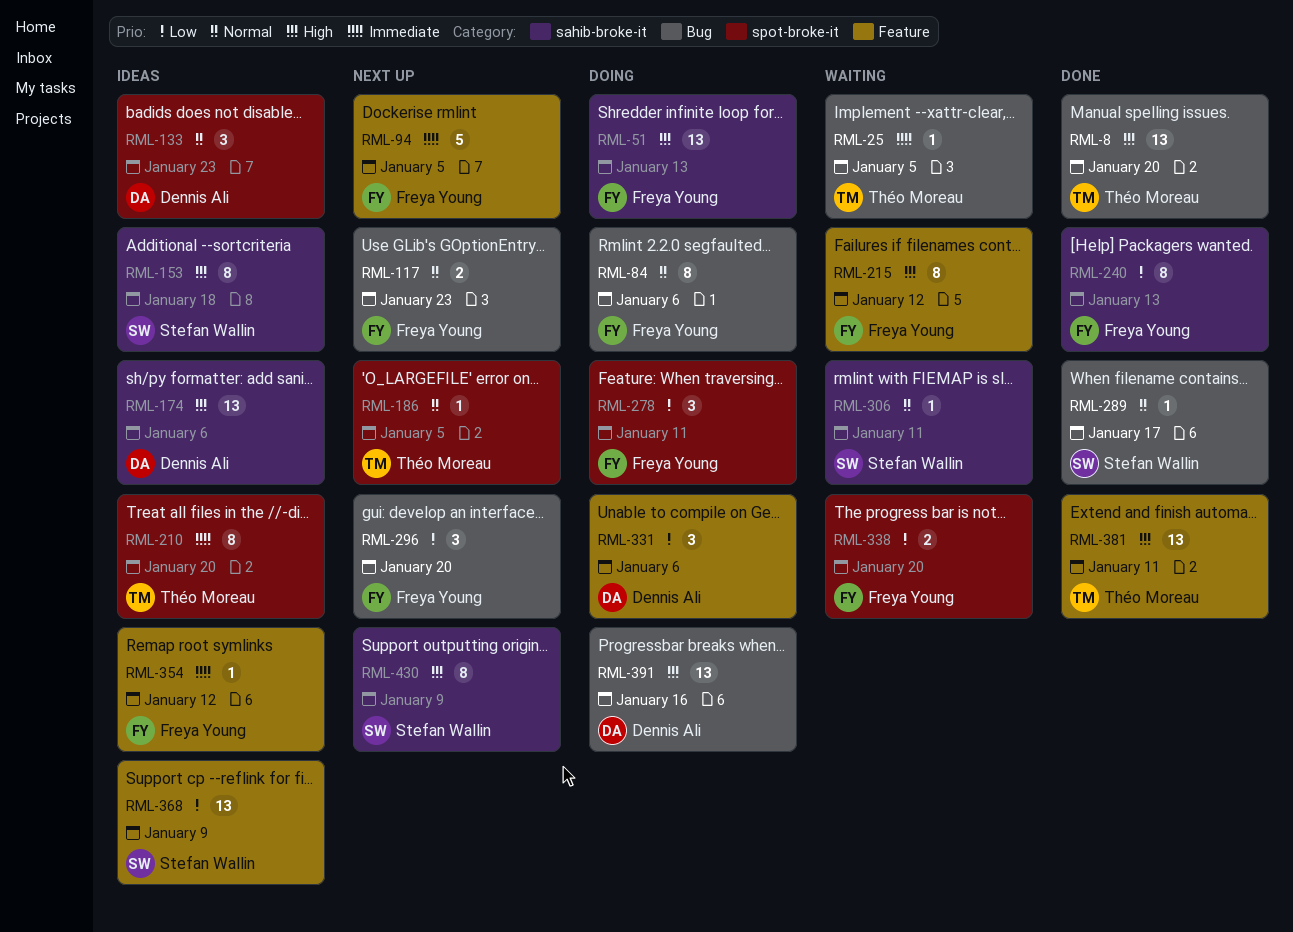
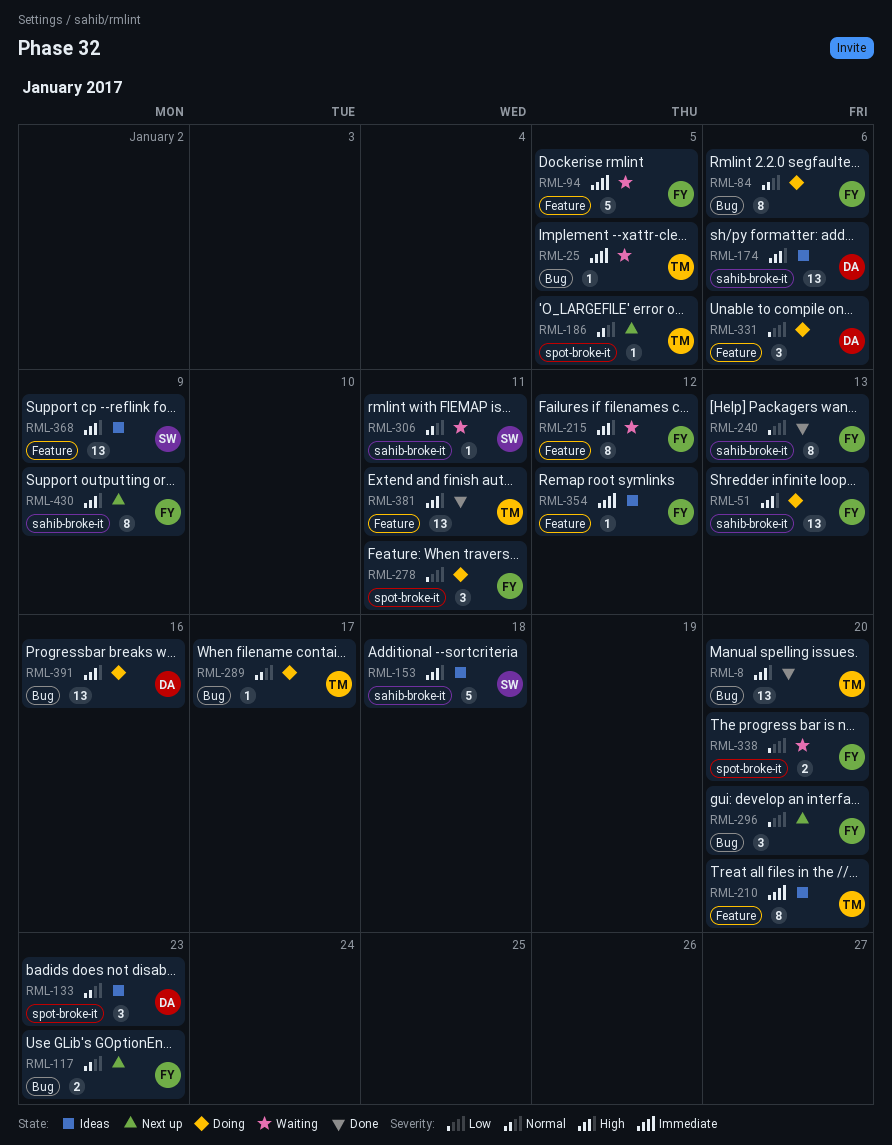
RML-94, status: Next up -> Waiting
RML-153, estimate: 8 -> 5
RML-210, label: spot-broke-it -> Feature
RML-289, status: Done -> Doing
RML-289, owner: Stefan Wallin -> Théo Moreau
RML-368, priority: Low -> High
RML-430, owner: Stefan Wallin -> Freya Young

